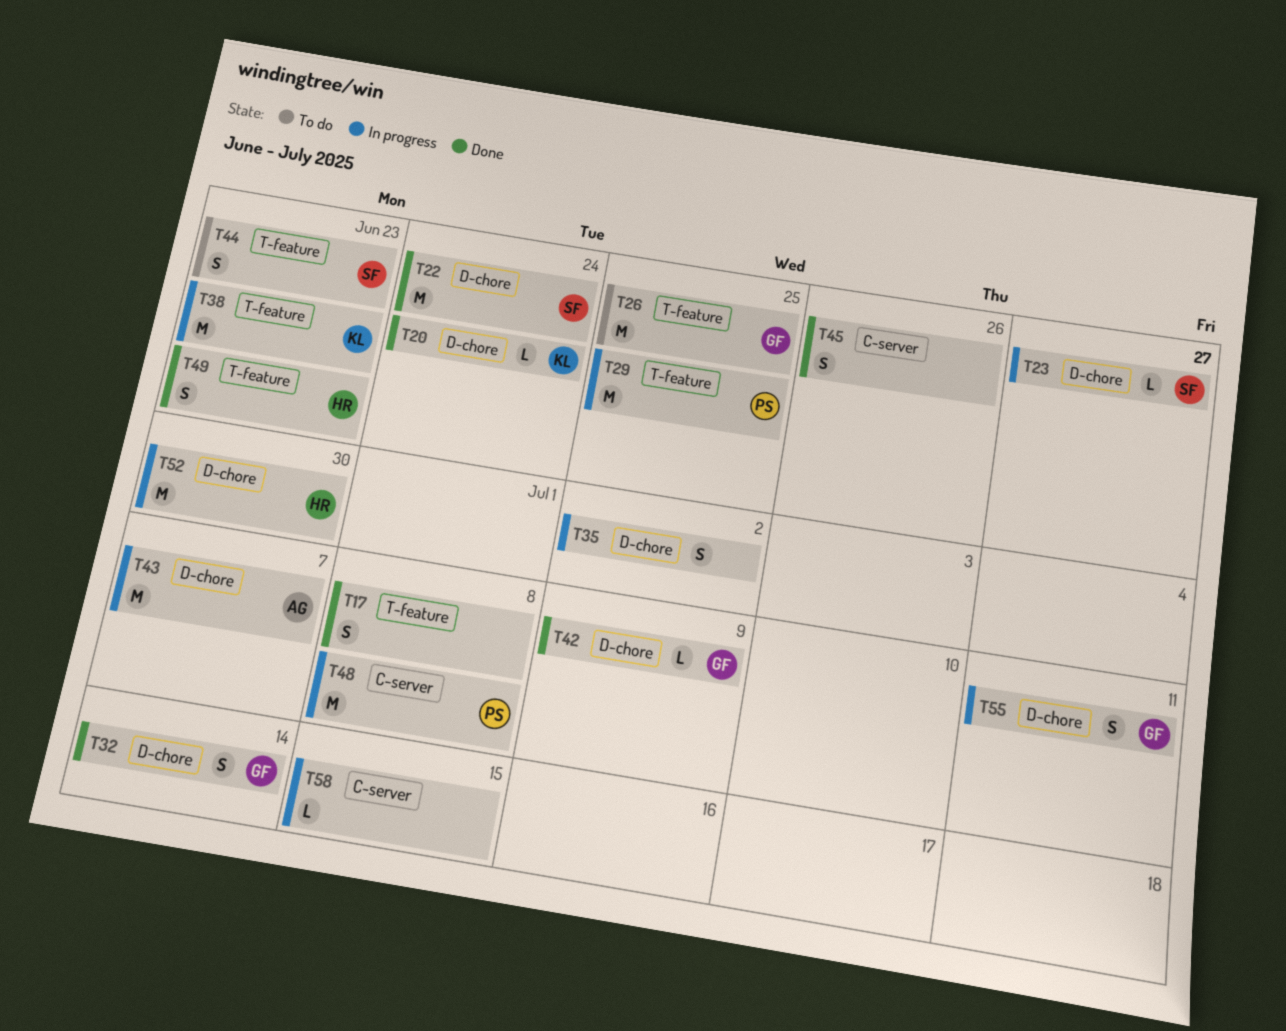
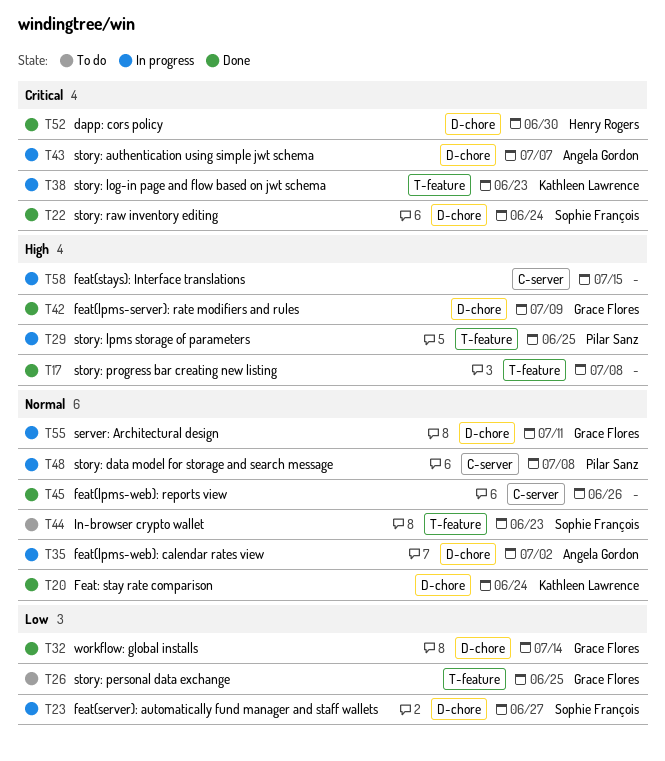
T35, owner: none -> Angela Gordon
T49: present -> none
T52, status: In progress -> Done

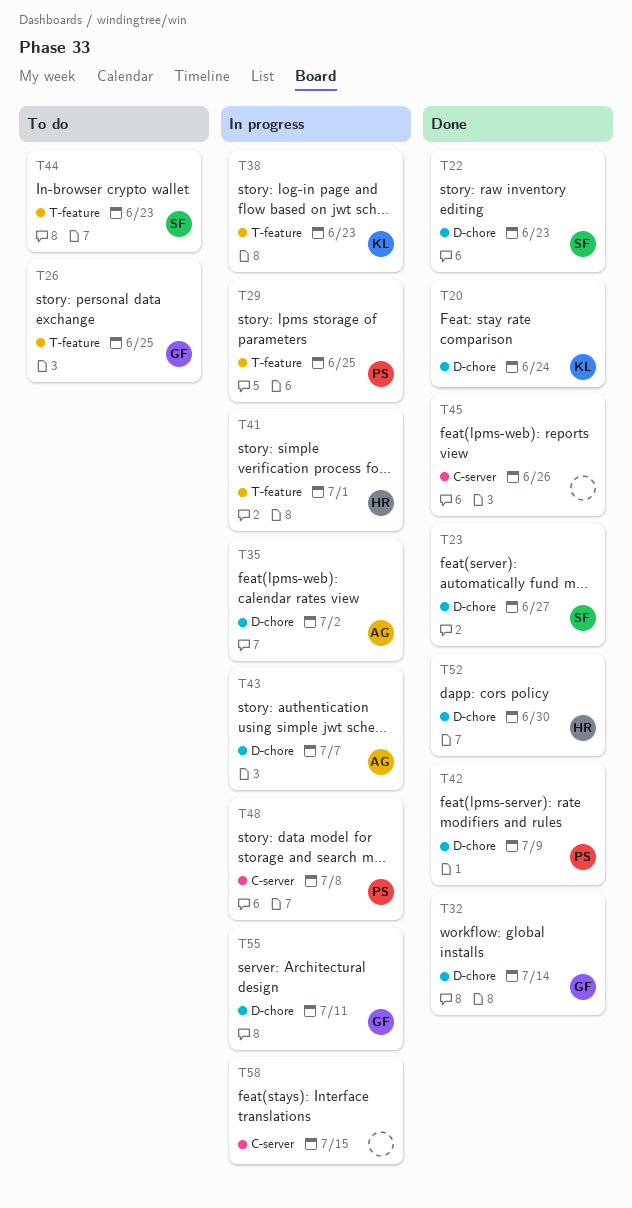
T17: present -> none
T22, due: Jun 24 -> Jun 23
T23, status: In progress -> Done
T41: none -> present
T42, owner: Grace Flores -> Pilar Sanz

